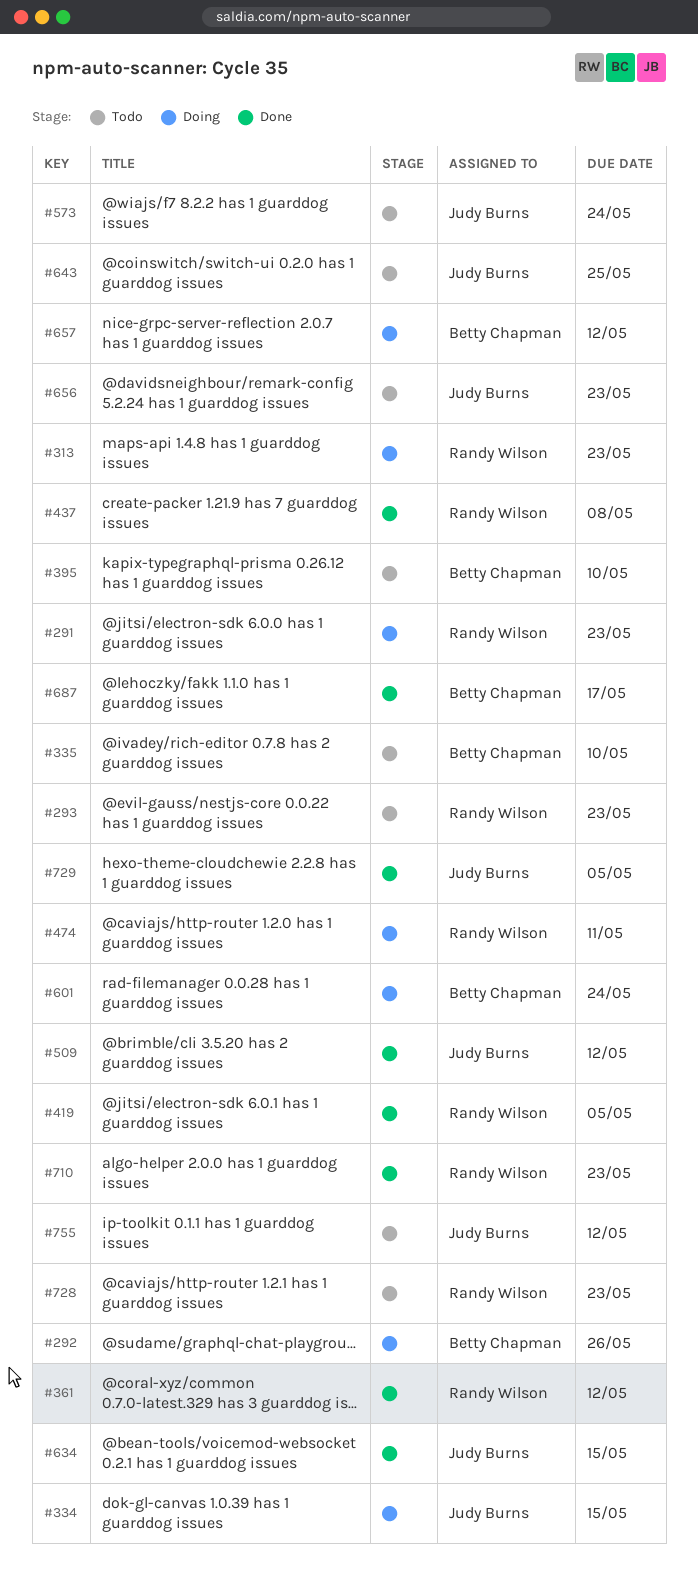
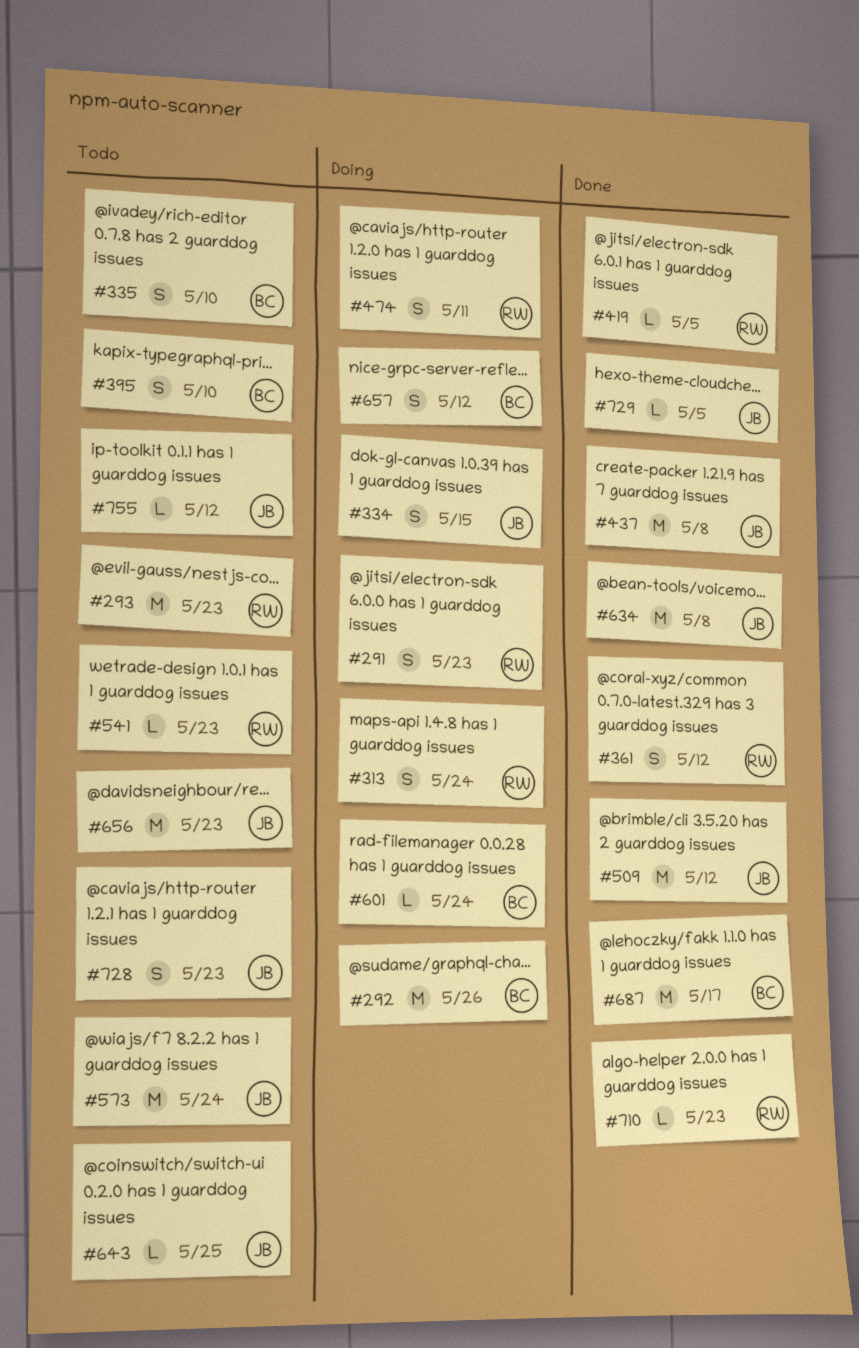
#313, due: May 23 -> May 24
#437, owner: Randy Wilson -> Judy Burns
#541: none -> present
#634, due: May 15 -> May 8
#728, owner: Randy Wilson -> Judy Burns

